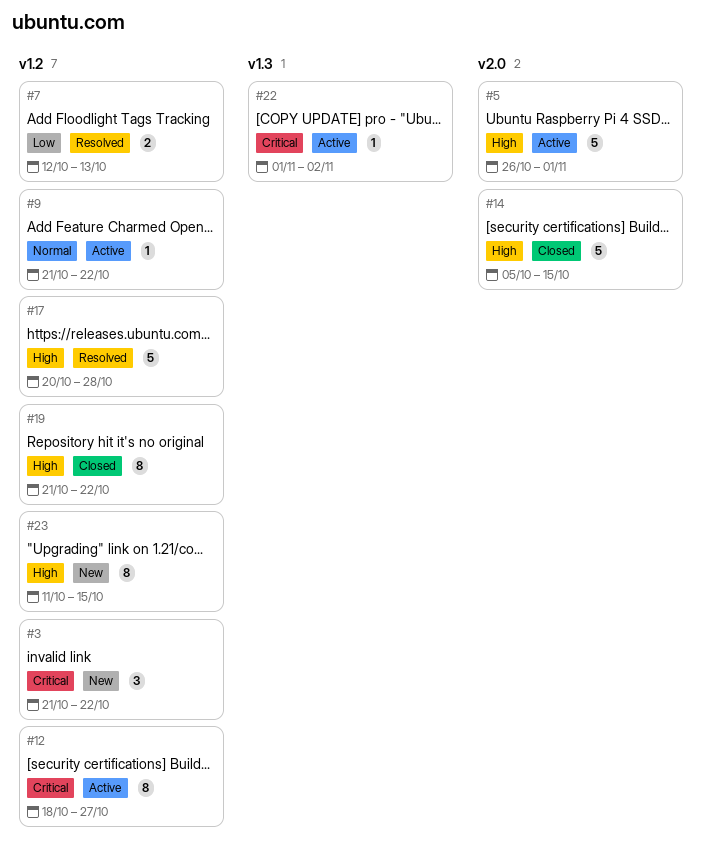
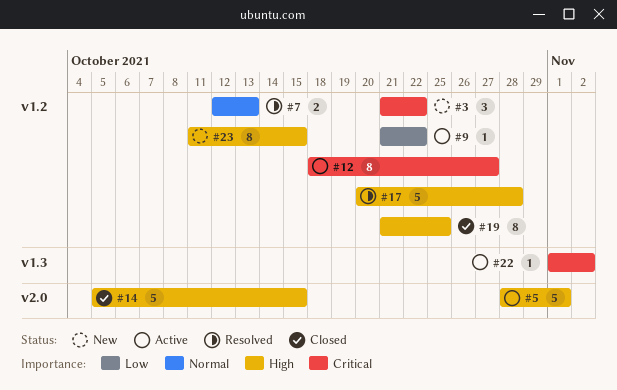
#5, start: Oct 26 -> Oct 28
#7, priority: Low -> Normal
#9, priority: Normal -> Low
#19, due: Oct 22 -> Oct 25

